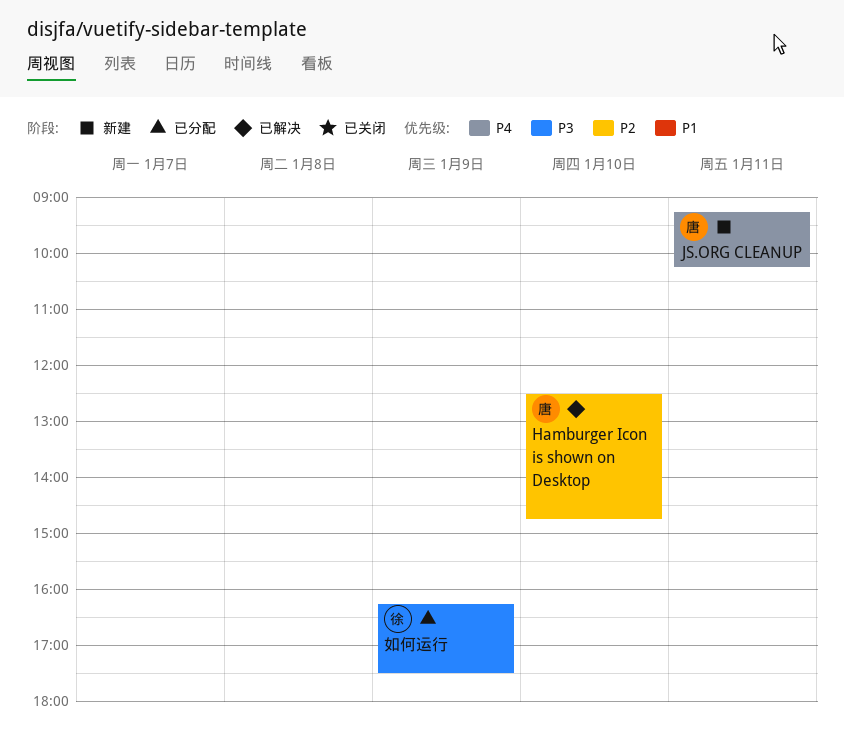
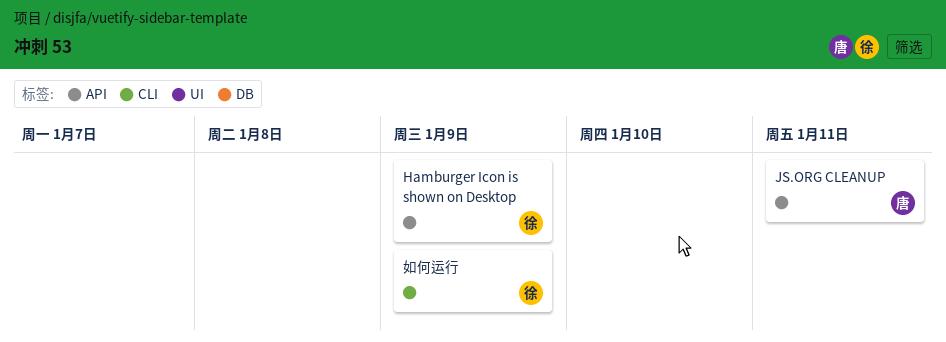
Hamburger Icon is shown on Desktop, owner: 唐 -> 徐
Hamburger Icon is shown on Desktop, day: Jan 10 -> Jan 9

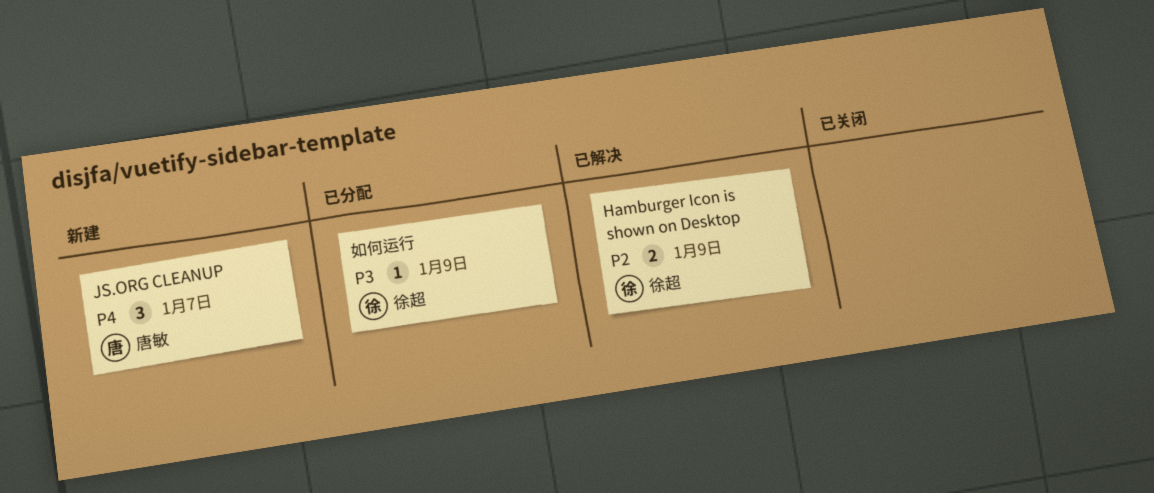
JS.ORG CLEANUP, day: Jan 11 -> Jan 7

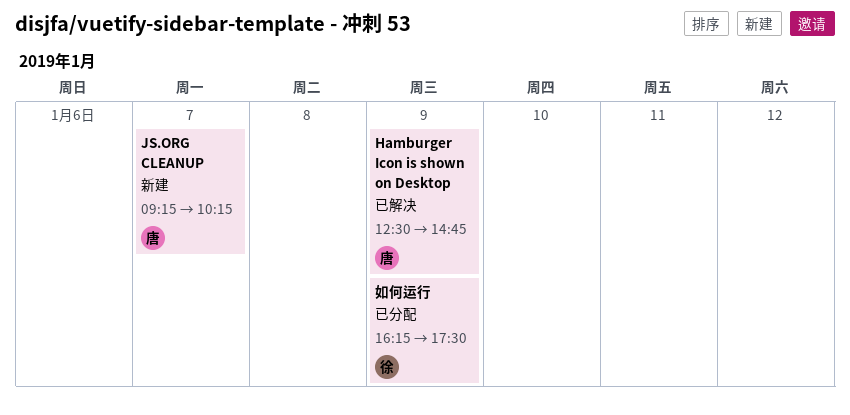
Hamburger Icon is shown on Desktop, owner: 徐超 -> 唐敏

